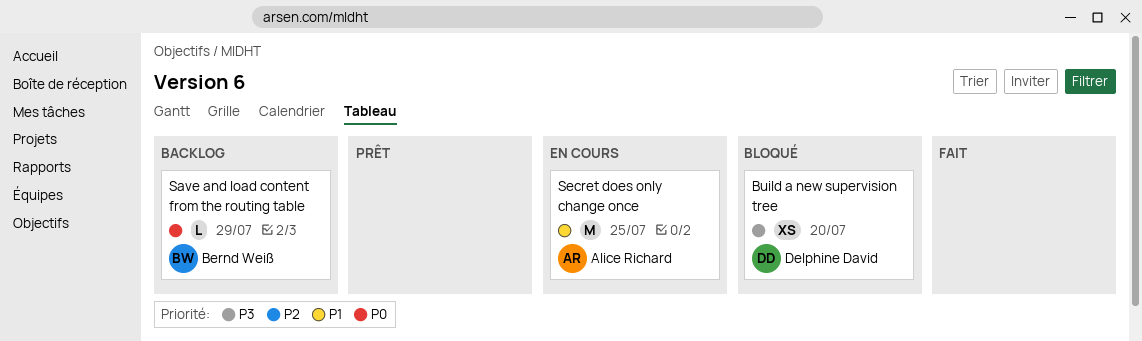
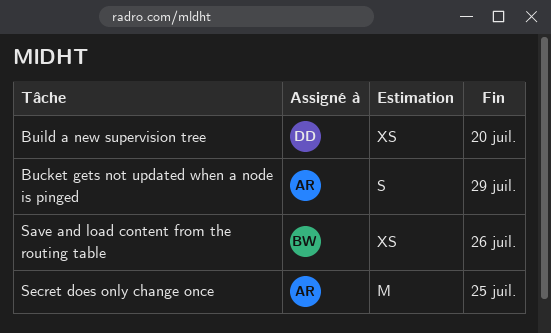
Bucket gets not updated when a node is pinged: none -> present
Save and load content from the routing table, estimate: L -> XS
Save and load content from the routing table, due: Jul 29 -> Jul 26

